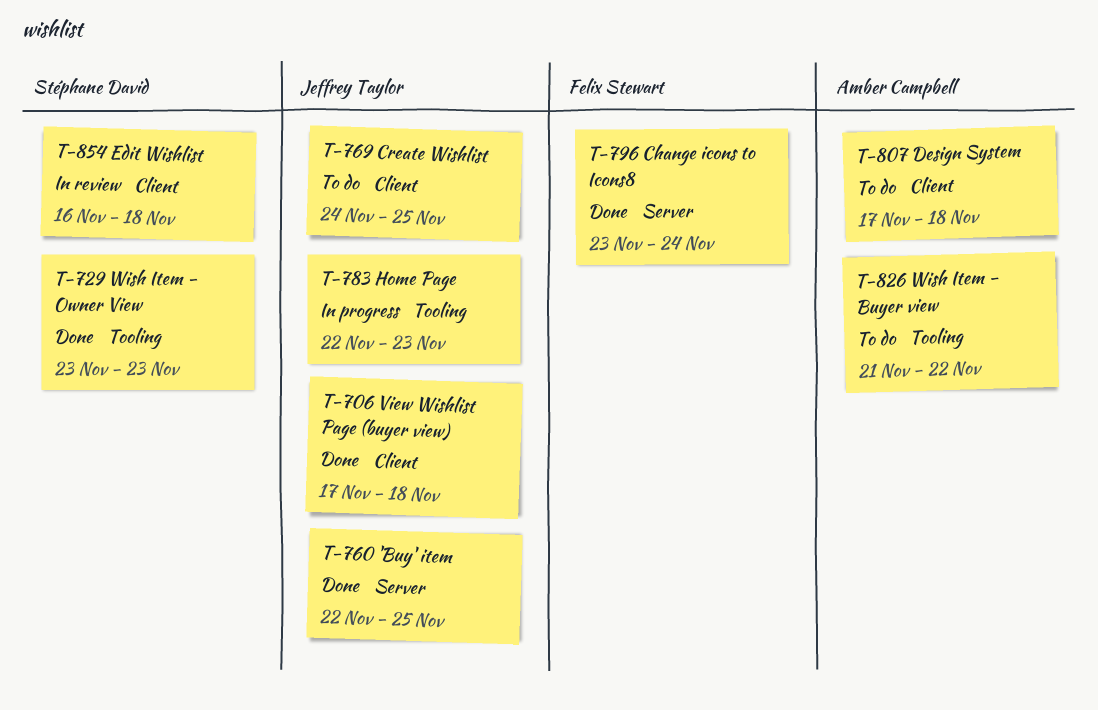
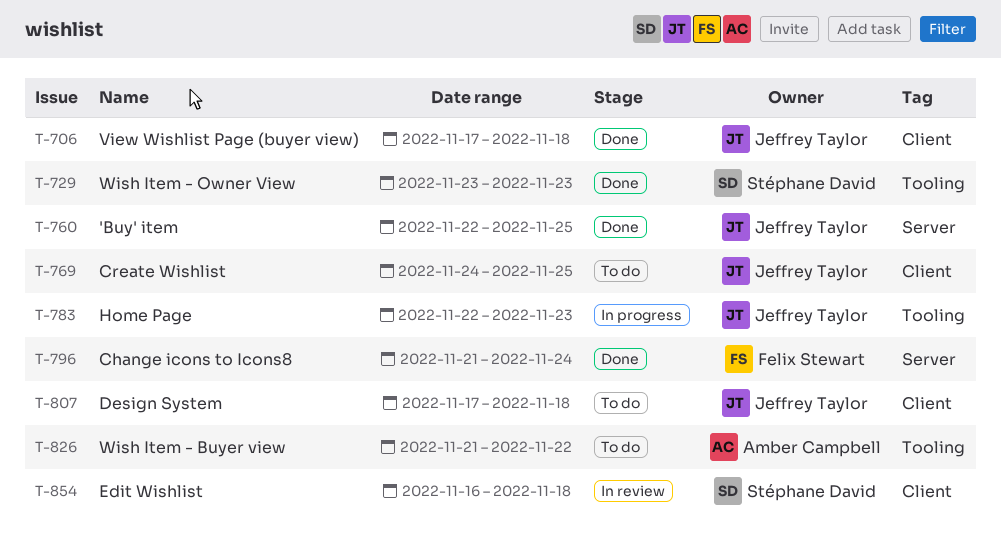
T-796, start: Nov 23 -> Nov 21
T-807, owner: Amber Campbell -> Jeffrey Taylor

